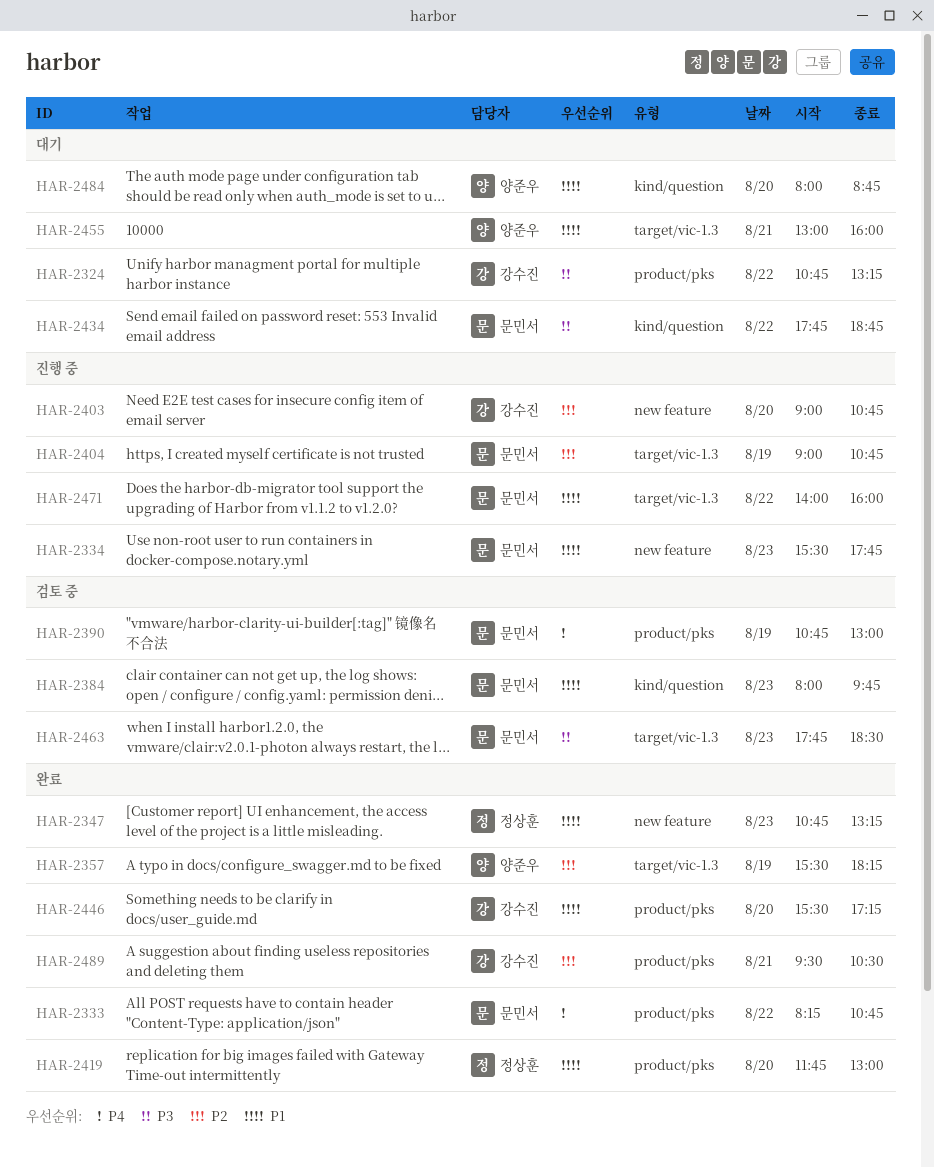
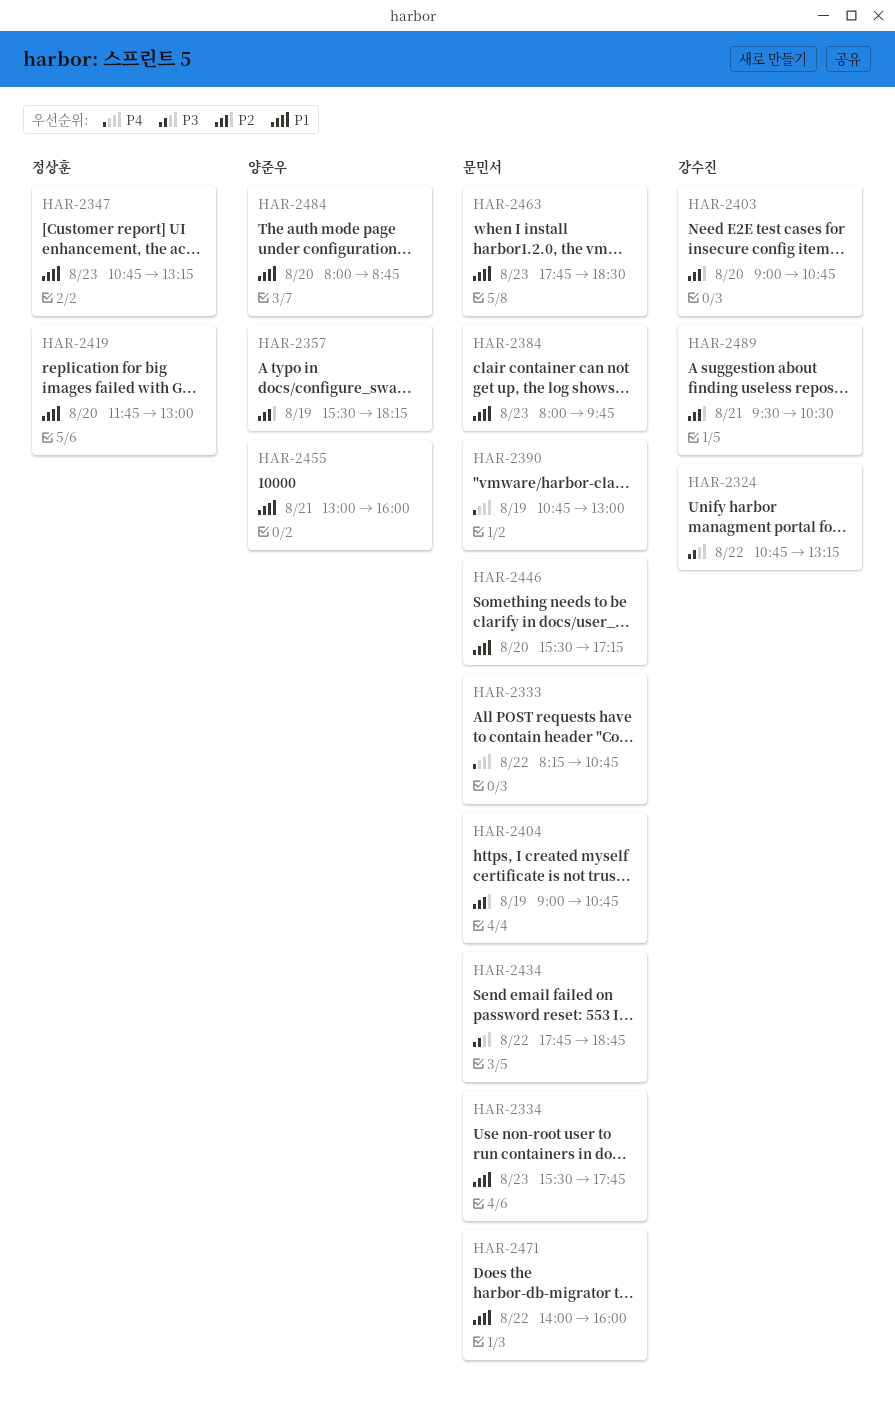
HAR-2446, owner: 강수진 -> 문민서
HAR-2463, priority: P3 -> P1

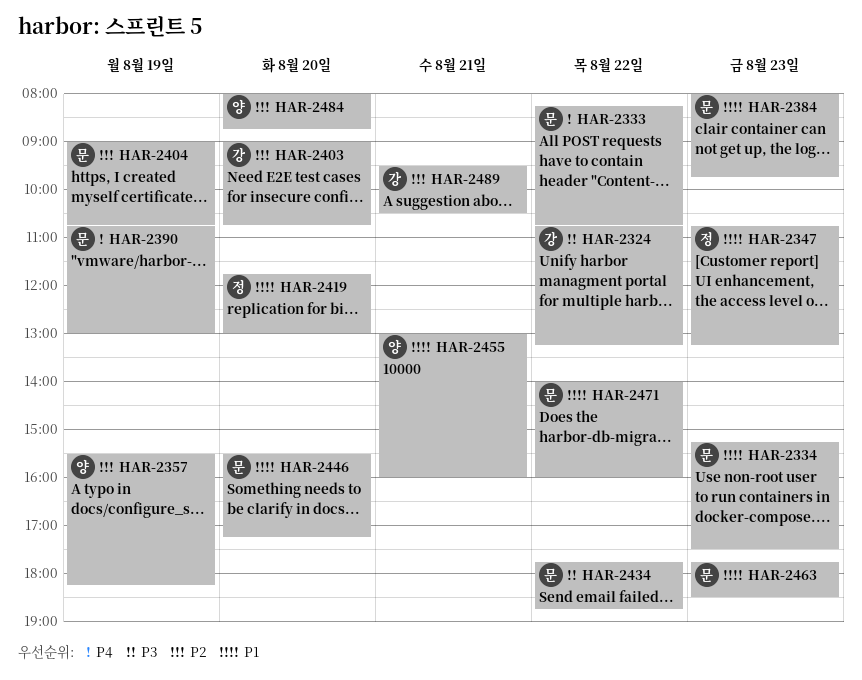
HAR-2334, begins: 15:30 -> 15:15
HAR-2334, ends: 17:45 -> 17:30
HAR-2484, priority: P1 -> P2

